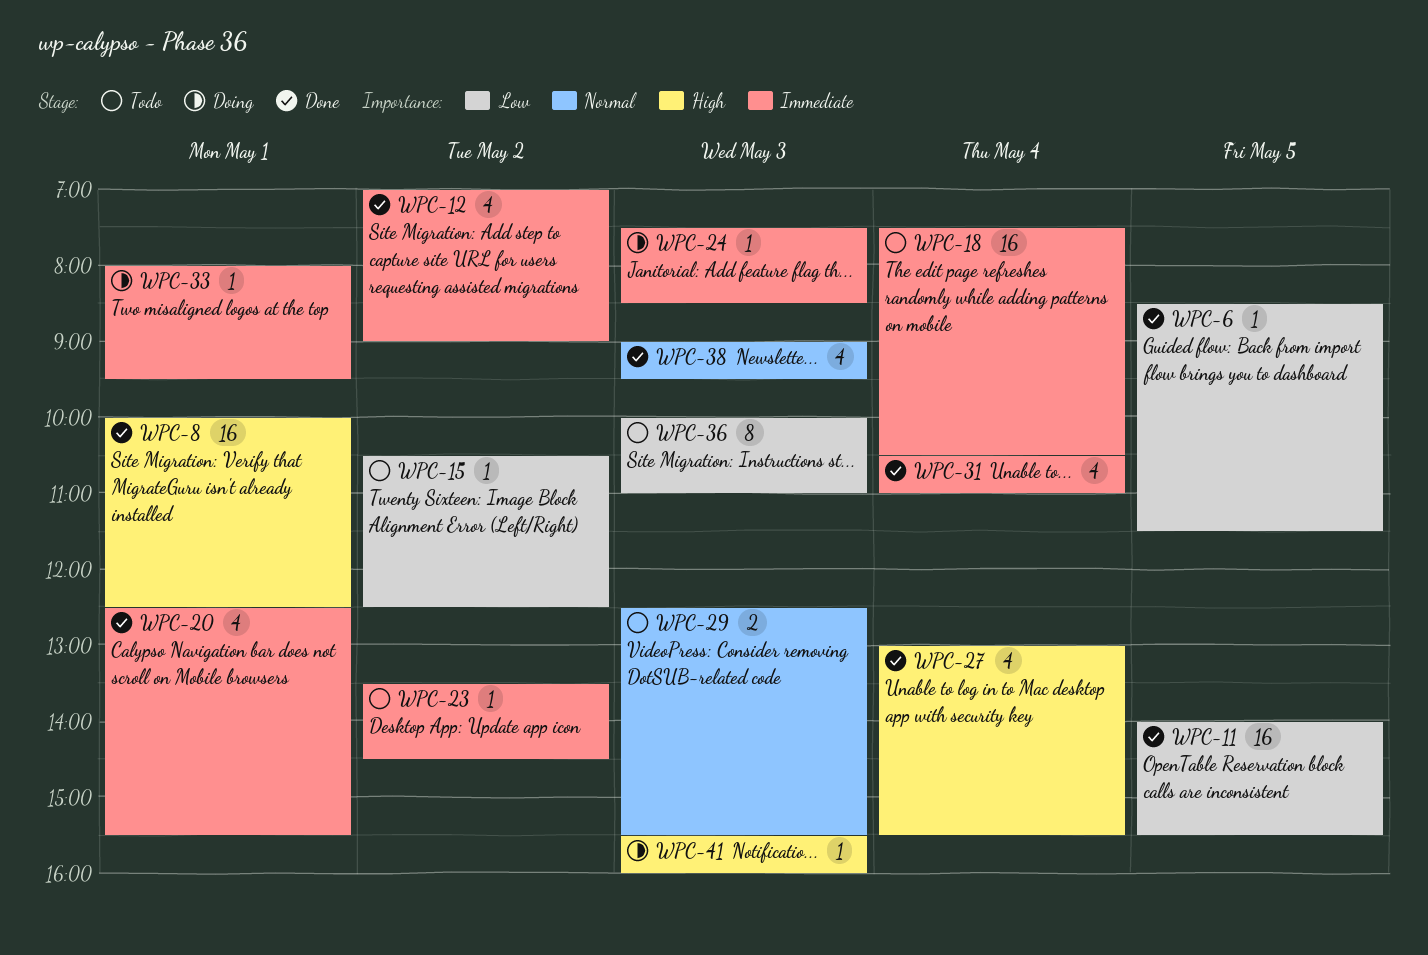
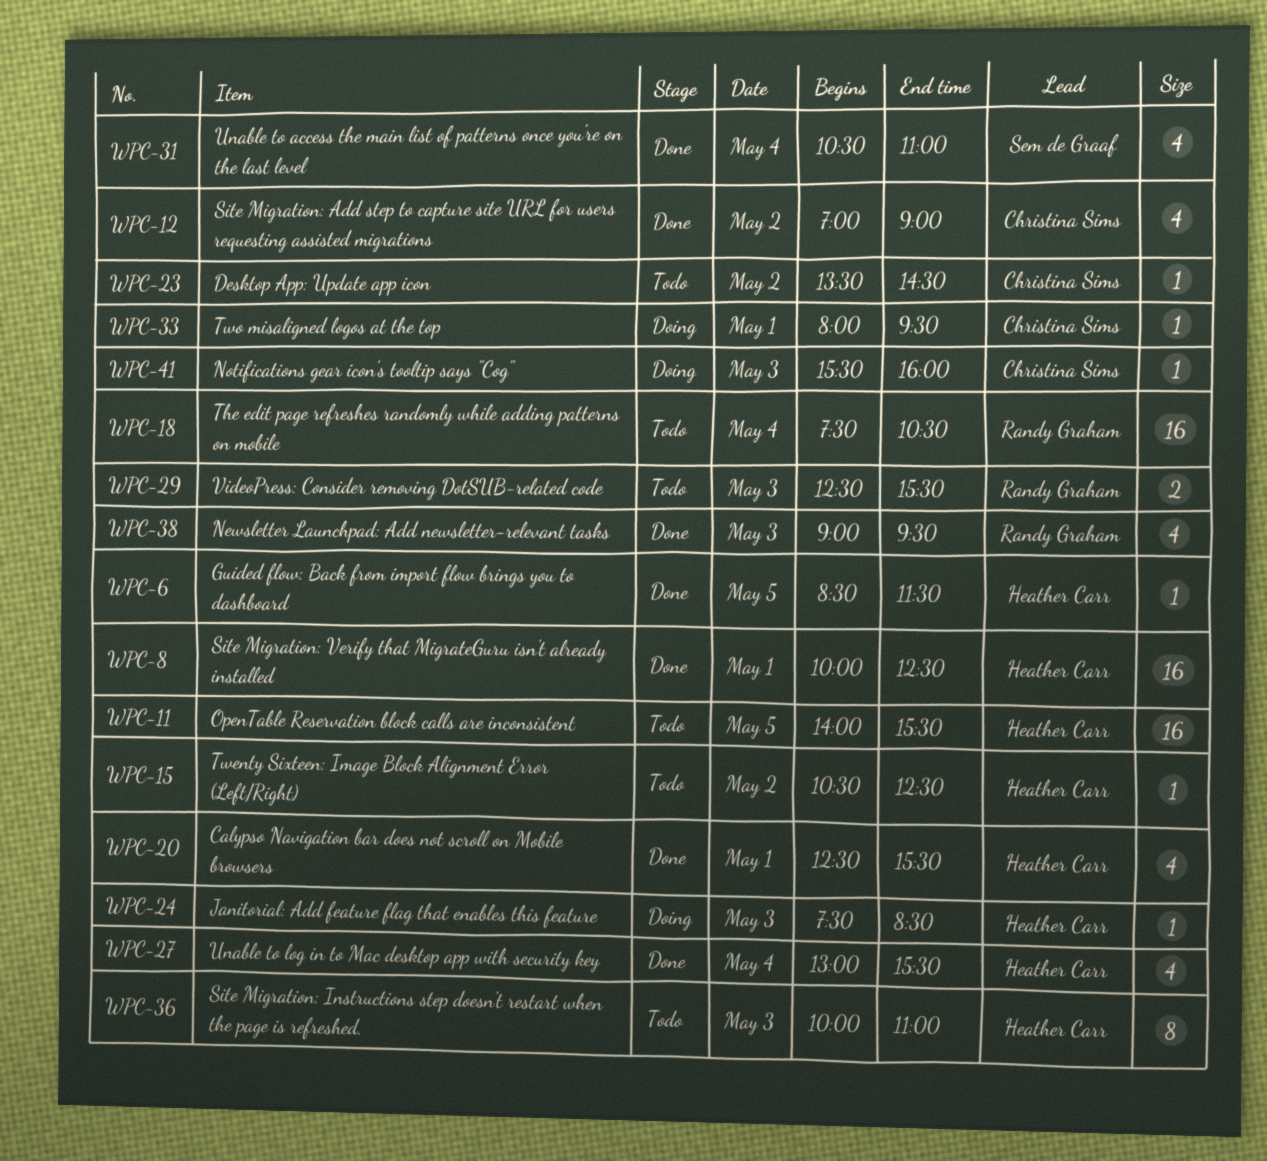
WPC-11, status: Done -> Todo

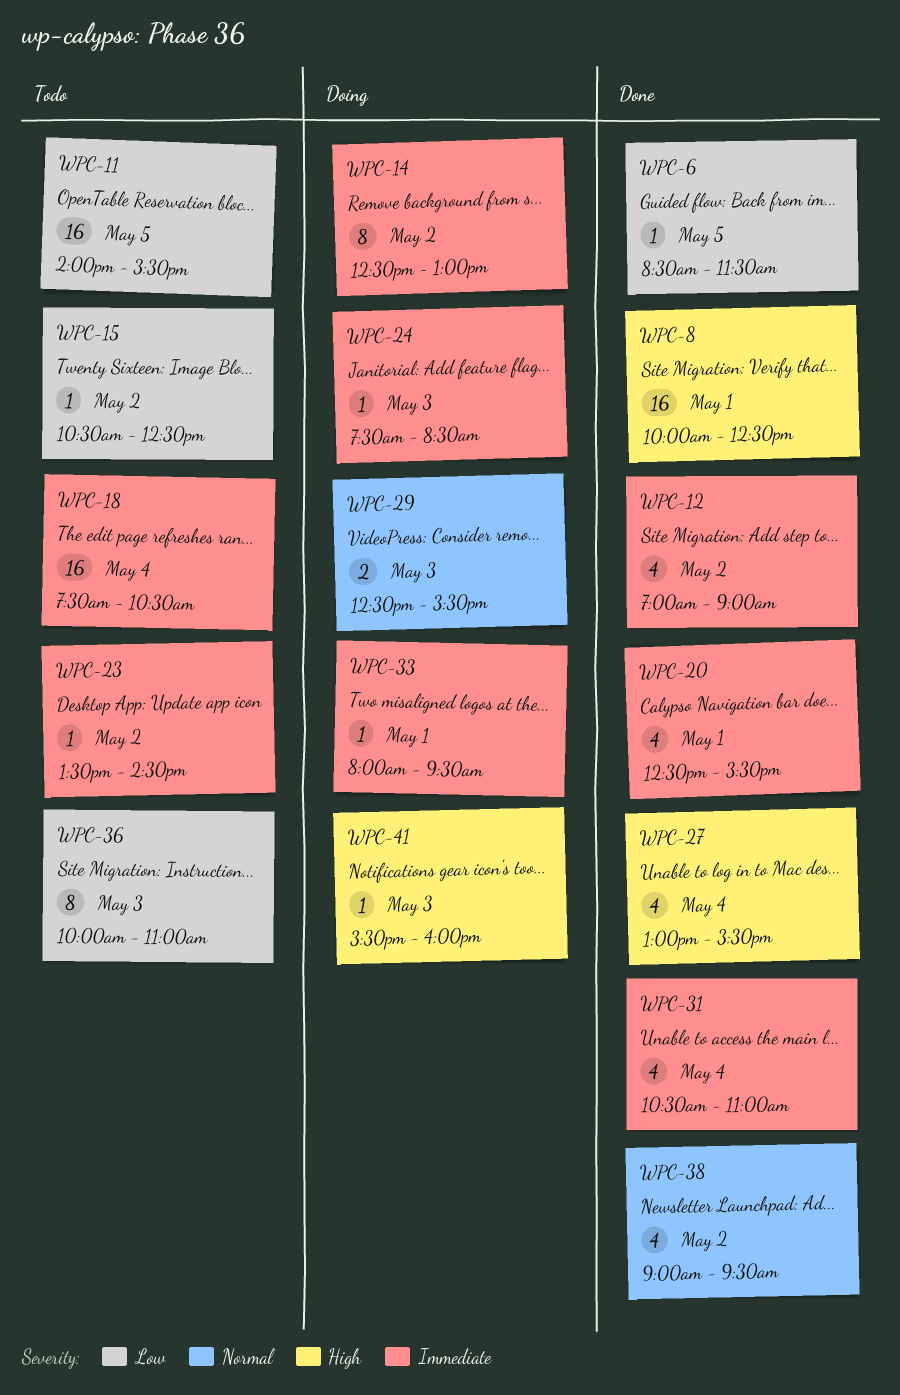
WPC-14: none -> present
WPC-29, status: Todo -> Doing
WPC-38, day: May 3 -> May 2

